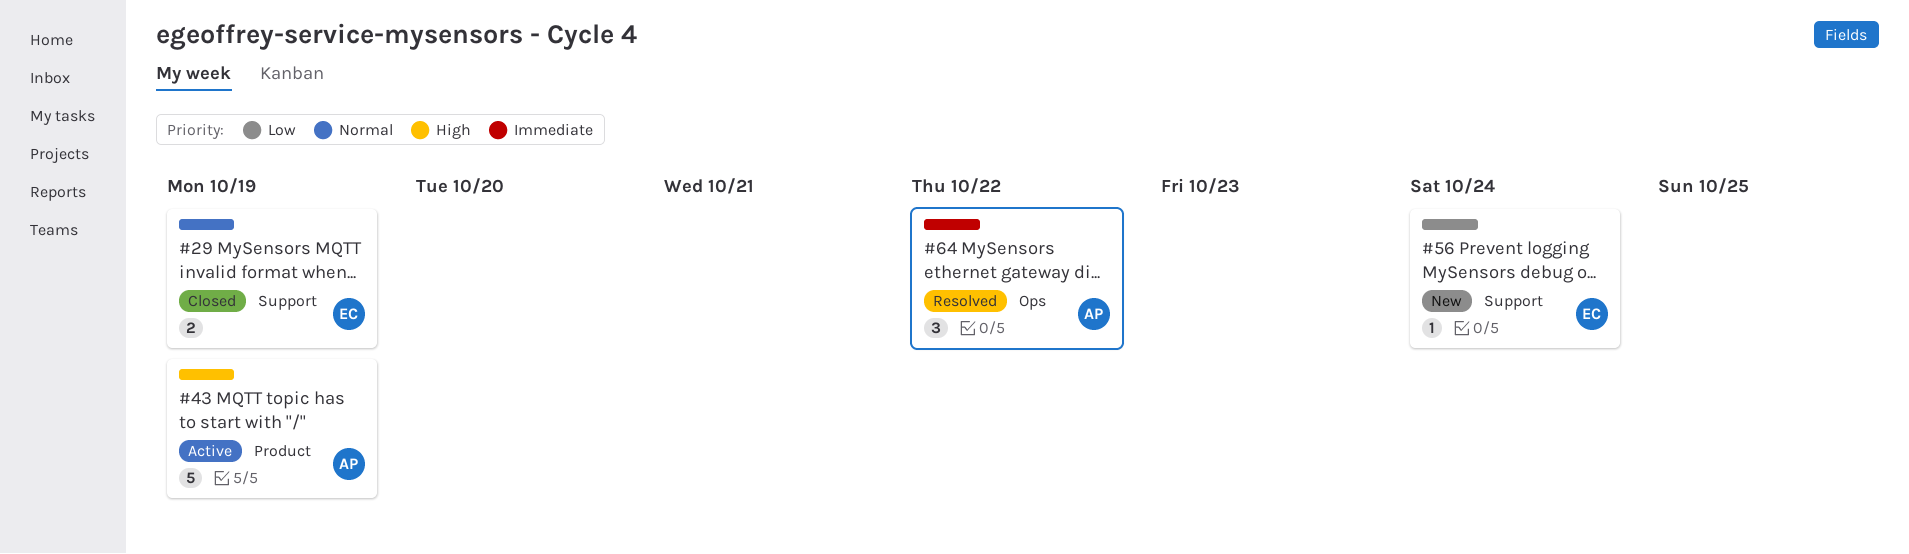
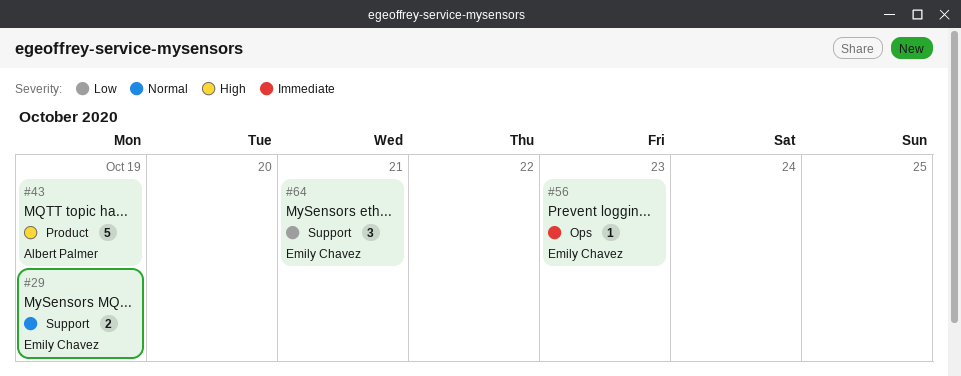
#56, priority: Low -> Immediate
#56, label: Support -> Ops
#56, due: Oct 24 -> Oct 23
#64, owner: Albert Palmer -> Emily Chavez
#64, priority: Immediate -> Low
#64, label: Ops -> Support
#64, due: Oct 22 -> Oct 21

